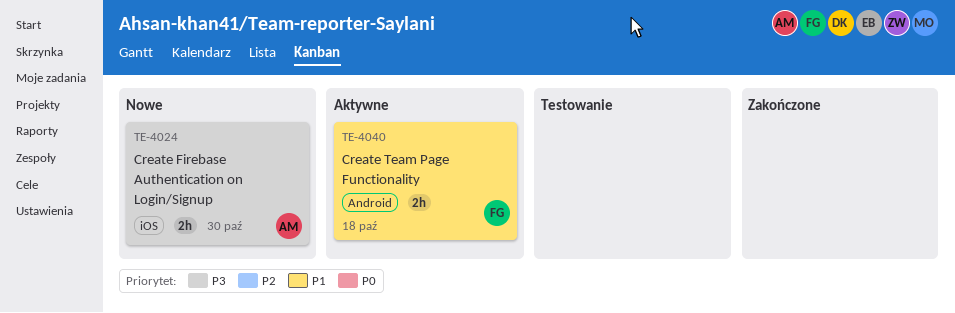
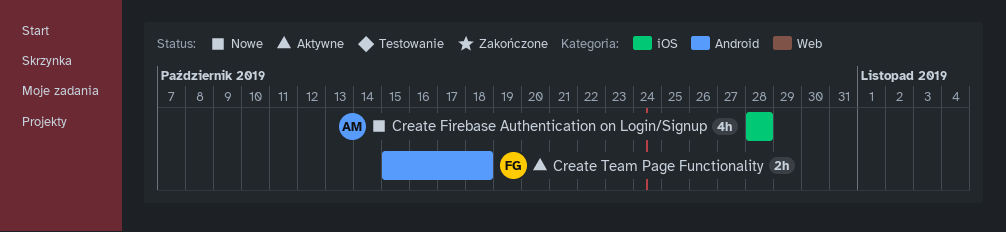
Create Firebase Authentication on Login/Signup, estimate: 2h -> 4h
Create Firebase Authentication on Login/Signup, due: Oct 30 -> Oct 28

